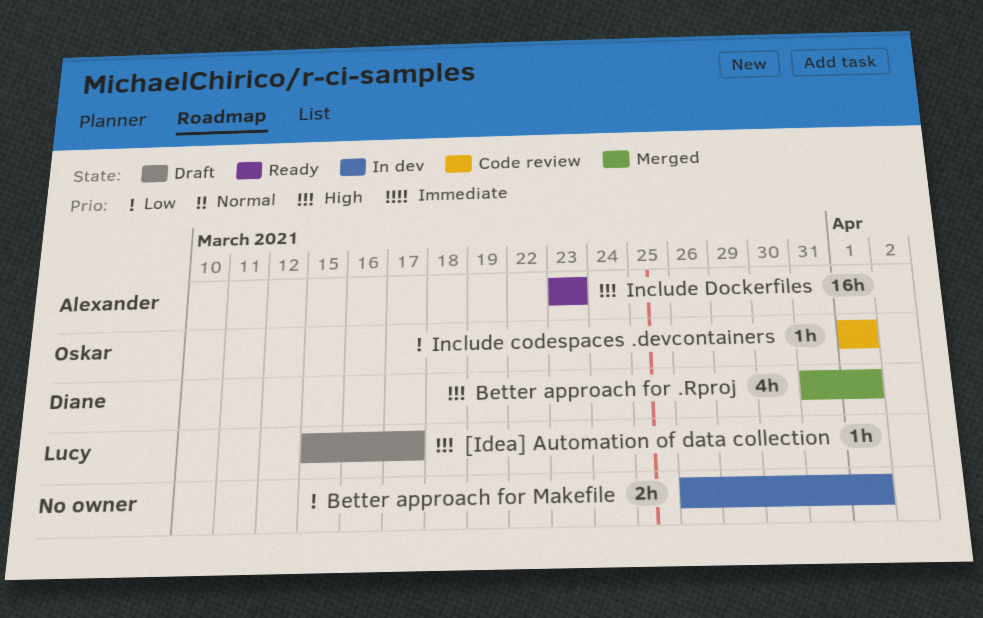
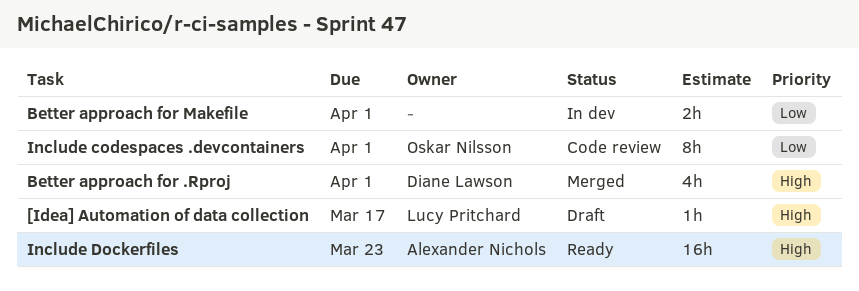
Include codespaces .devcontainers, estimate: 1h -> 8h

